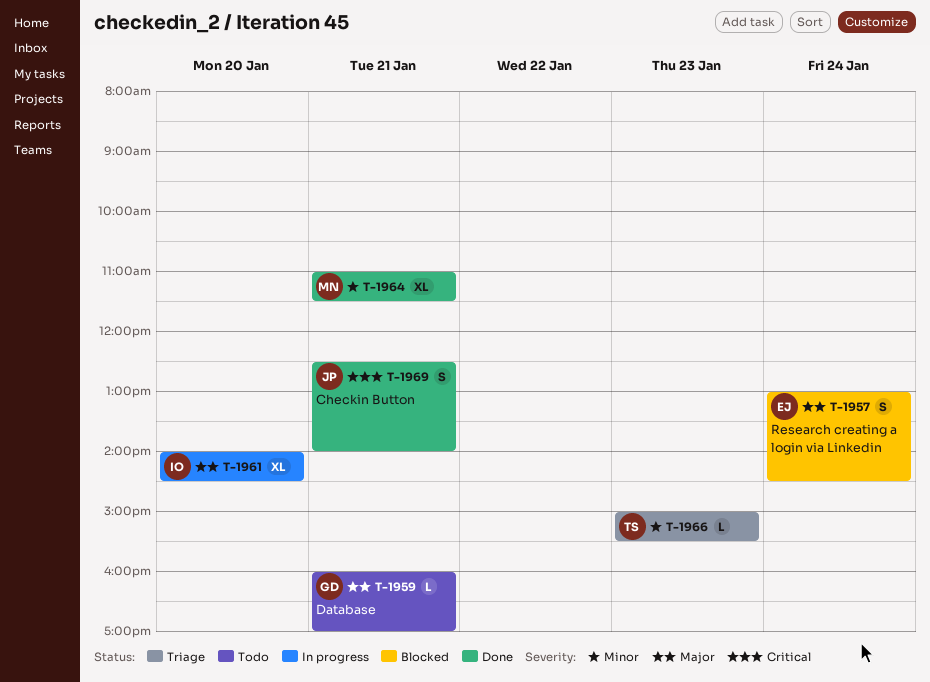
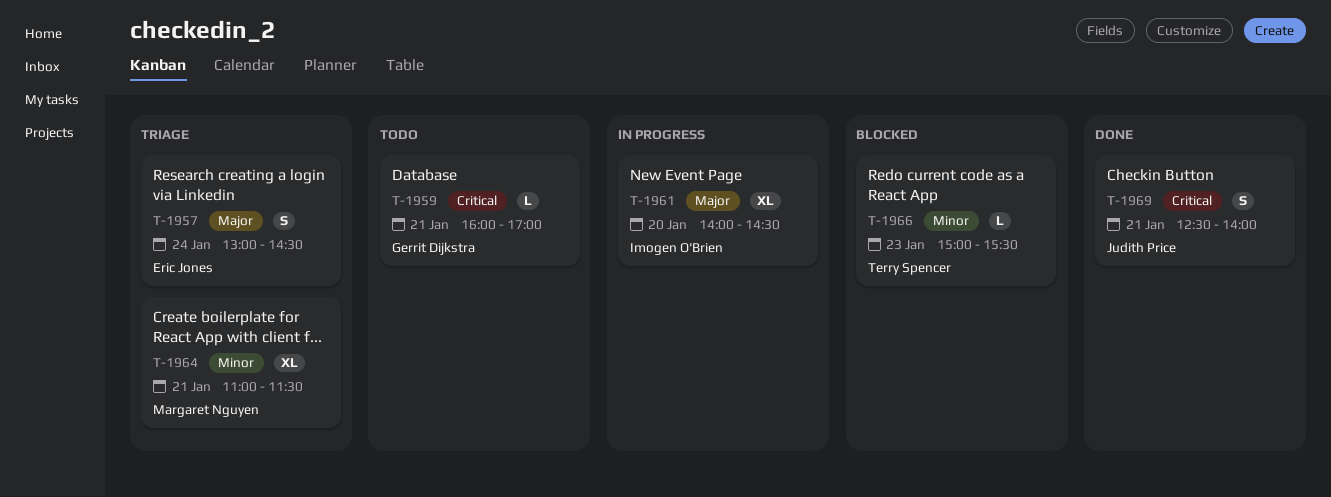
T-1957, status: Blocked -> Triage
T-1959, priority: Major -> Critical
T-1964, status: Done -> Triage
T-1966, status: Triage -> Blocked

